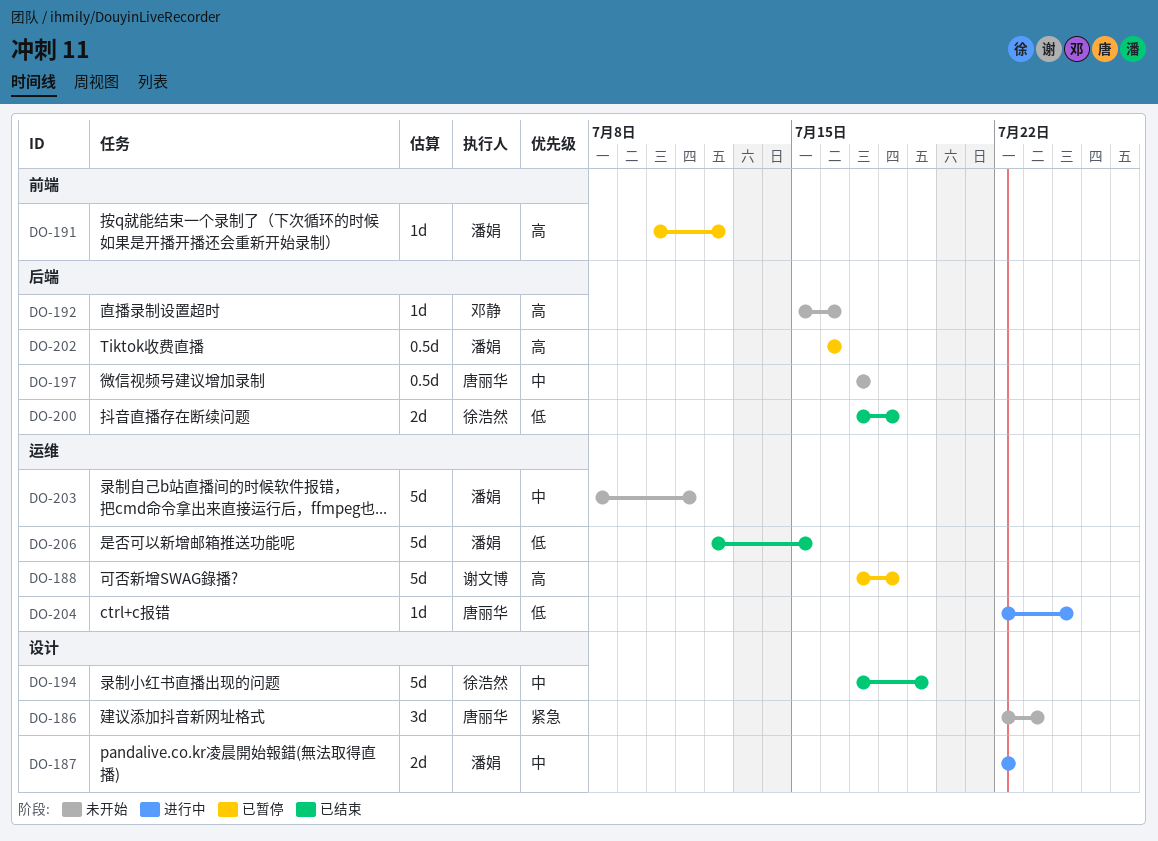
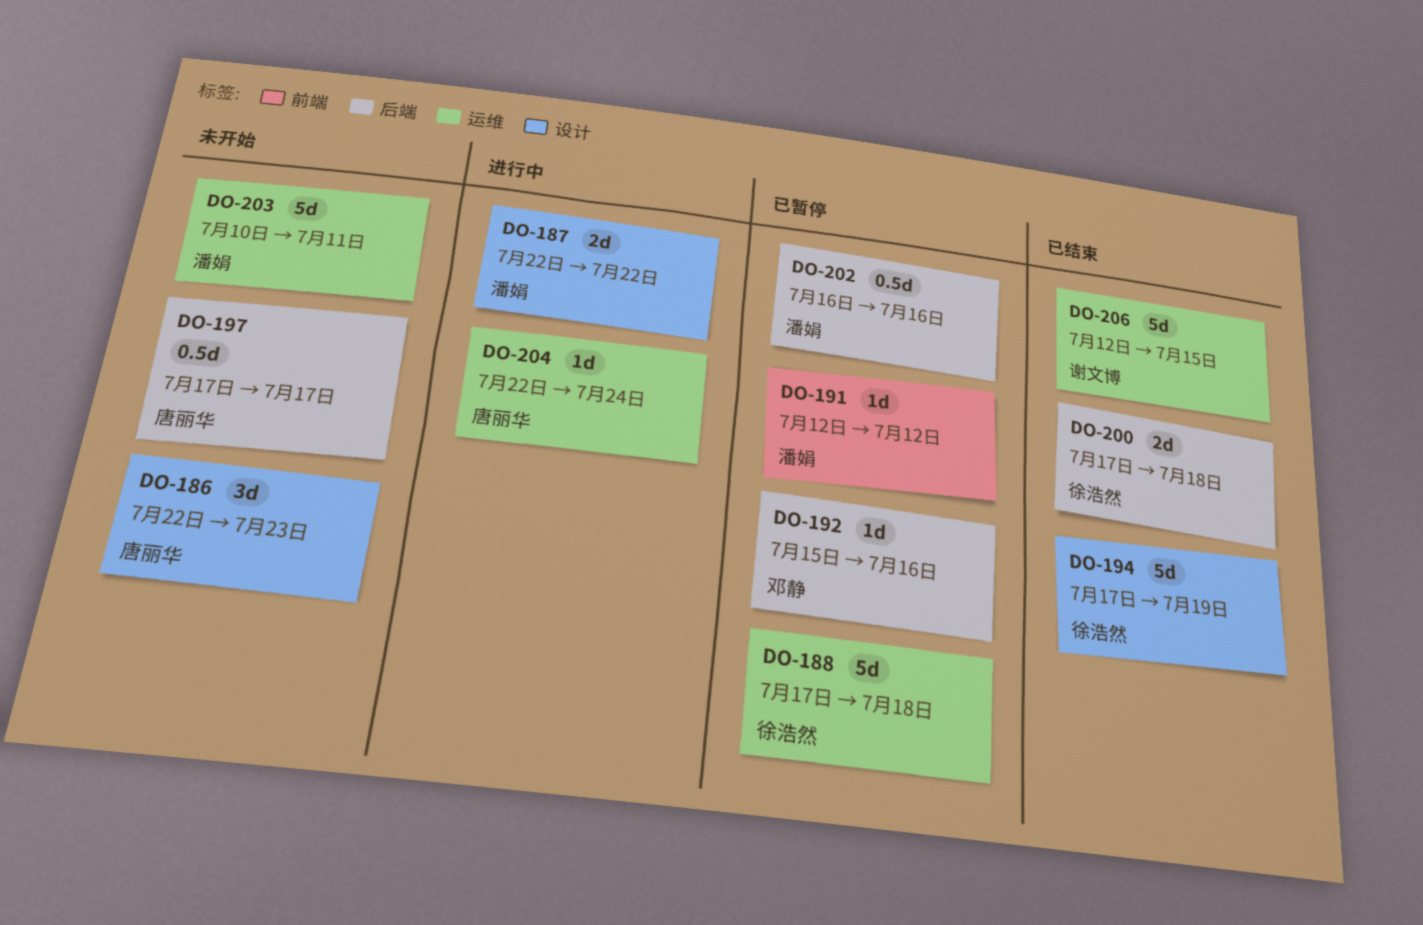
DO-188, owner: 谢文博 -> 徐浩然
DO-191, start: Jul 10 -> Jul 12
DO-192, status: 未开始 -> 已暂停
DO-203, start: Jul 8 -> Jul 10
DO-206, owner: 潘娟 -> 谢文博

